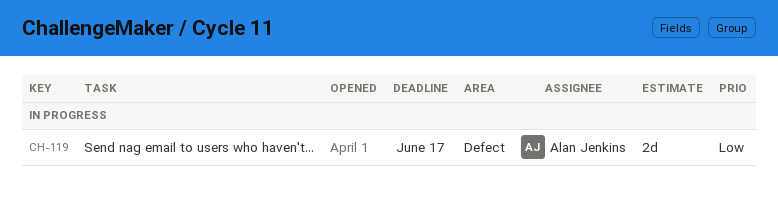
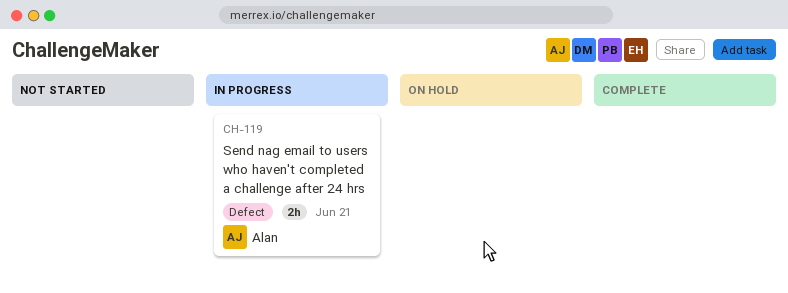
CH-119, estimate: 2d -> 2h
CH-119, due: Jun 17 -> Jun 21

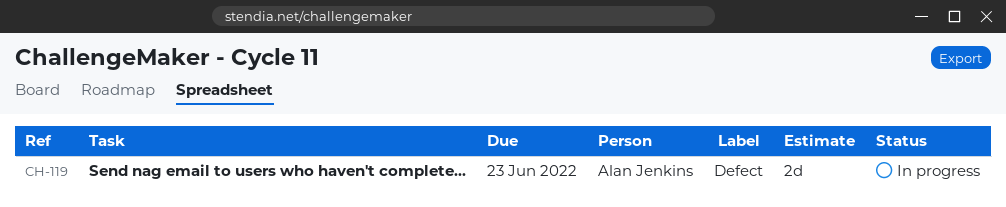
CH-119, estimate: 2h -> 2d
CH-119, due: Jun 21 -> Jun 23

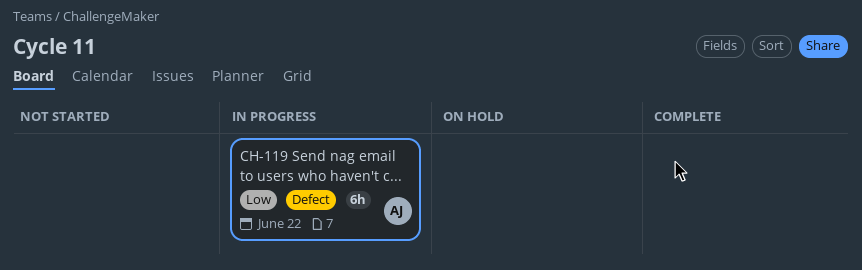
CH-119, estimate: 2d -> 6h
CH-119, due: Jun 23 -> Jun 22

